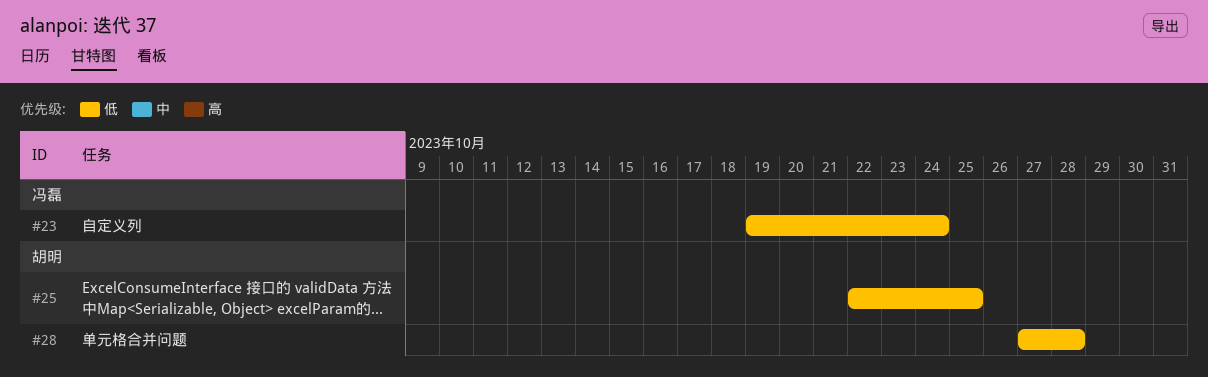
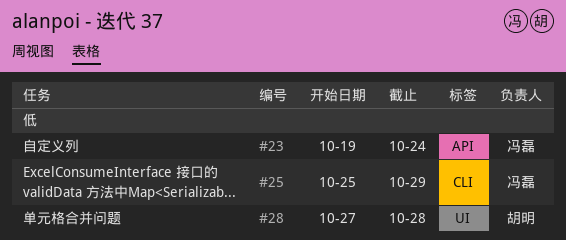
#25, owner: 胡明 -> 冯磊
#25, start: Oct 22 -> Oct 25
#25, due: Oct 25 -> Oct 29

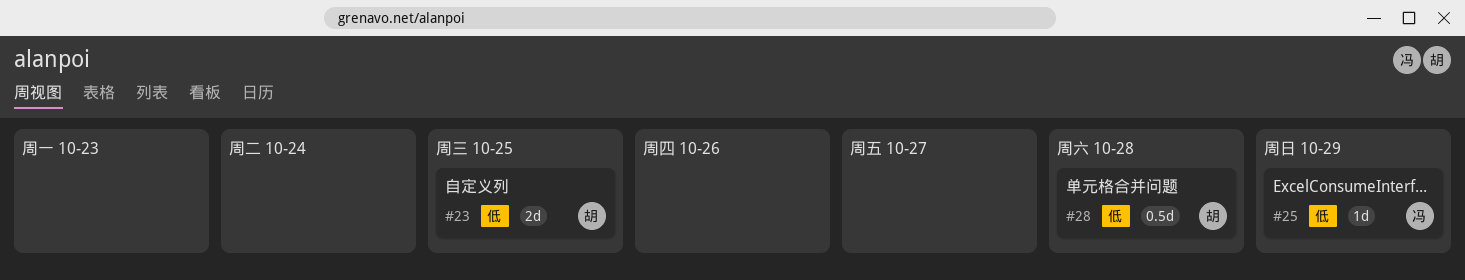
#23, owner: 冯磊 -> 胡明
#23, due: Oct 24 -> Oct 25

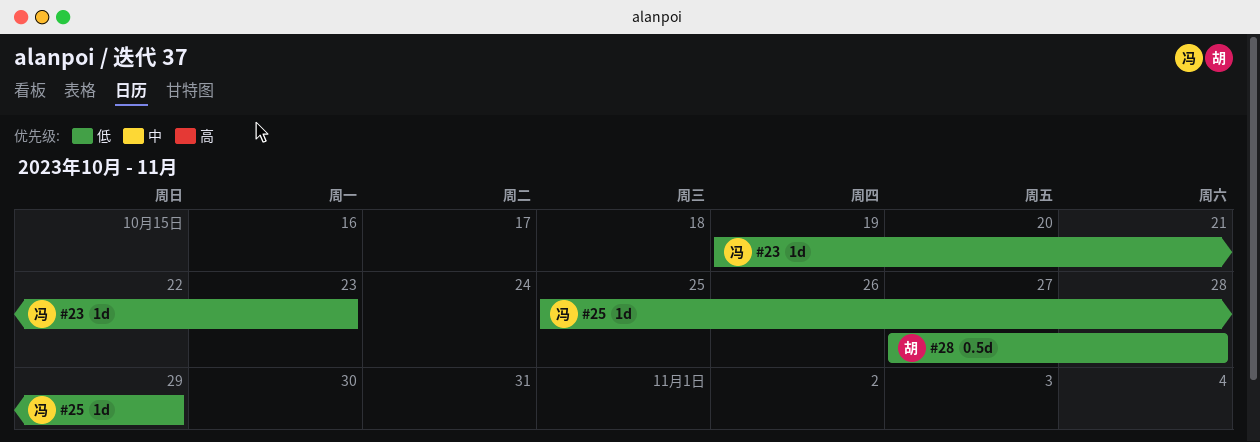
#23, owner: 胡 -> 冯
#23, estimate: 2d -> 1d
#23, due: Oct 25 -> Oct 23

